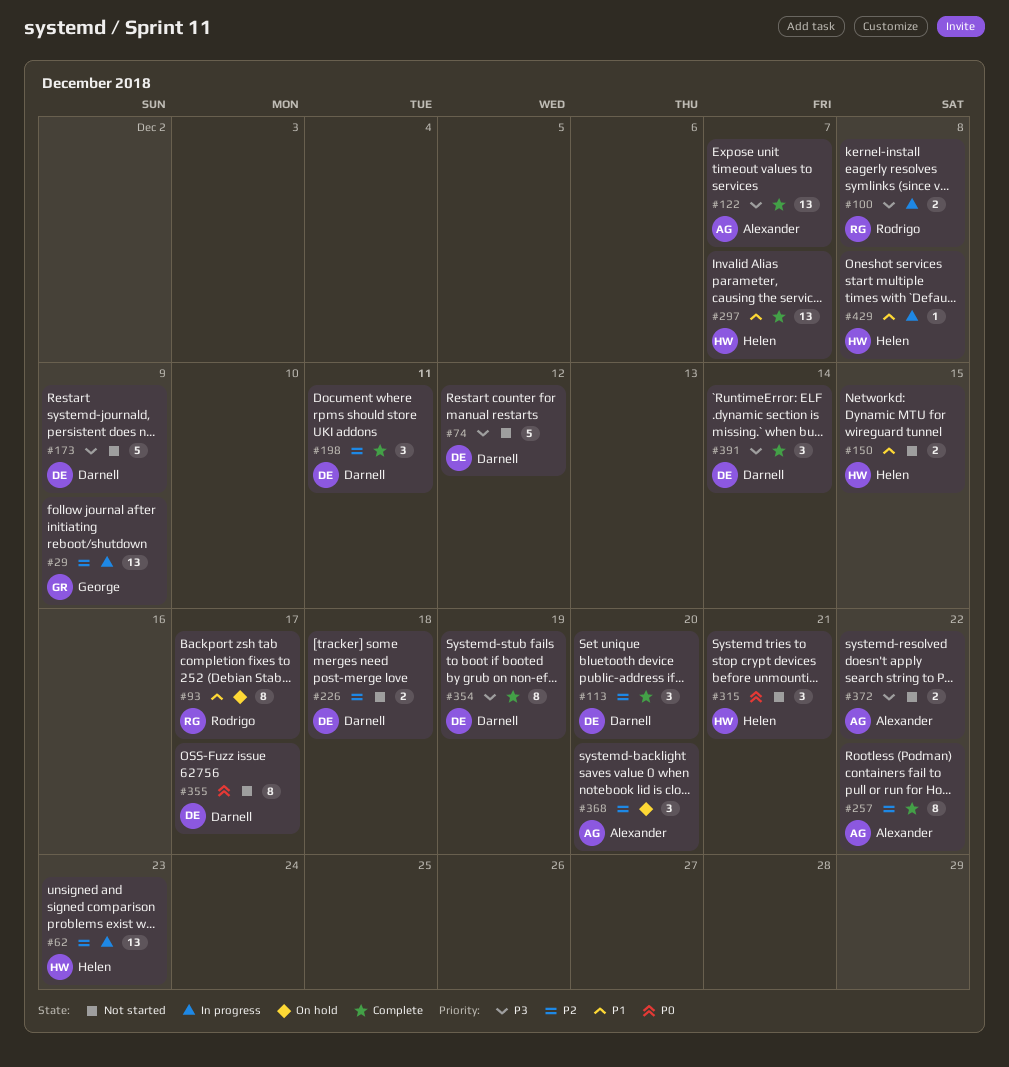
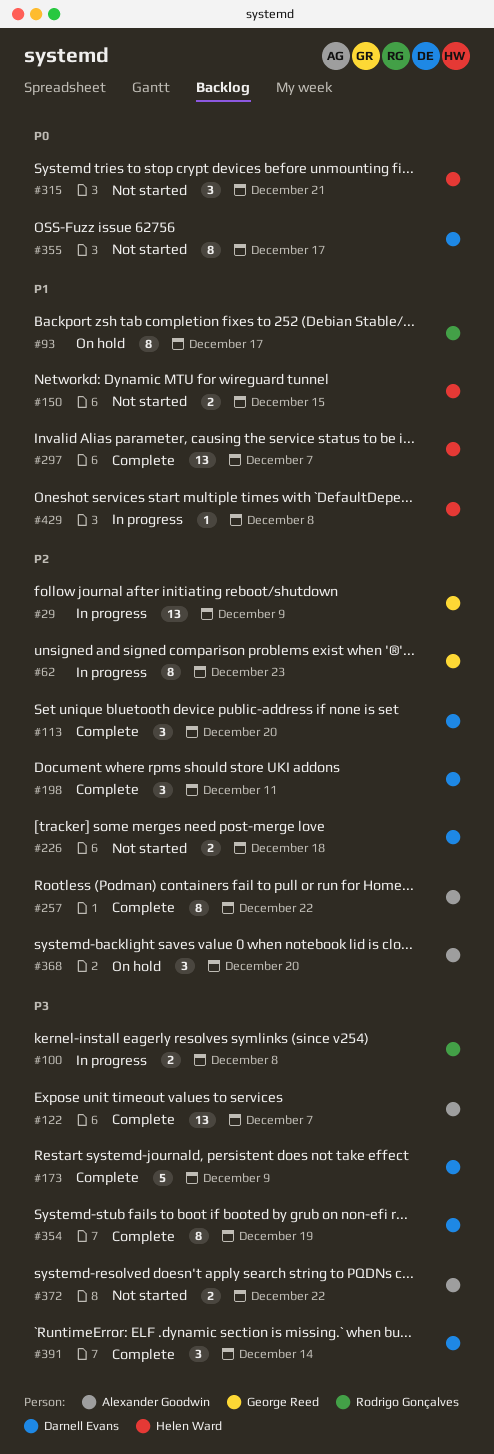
#62, owner: Helen Ward -> George Reed
#62, estimate: 13 -> 8
#74: present -> none
#173, status: Not started -> Complete

